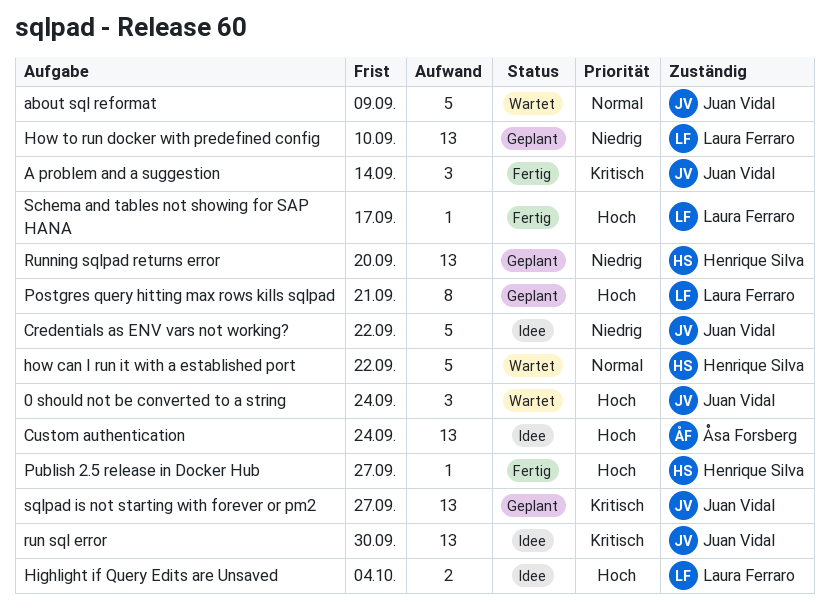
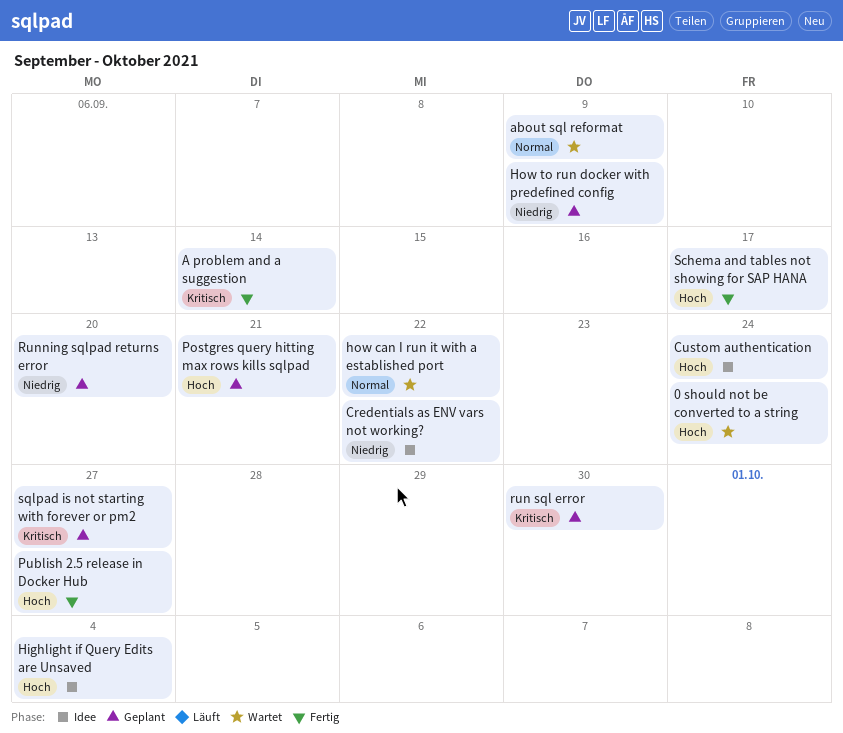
How to run docker with predefined config, due: Sep 10 -> Sep 9
run sql error, status: Idee -> Geplant

